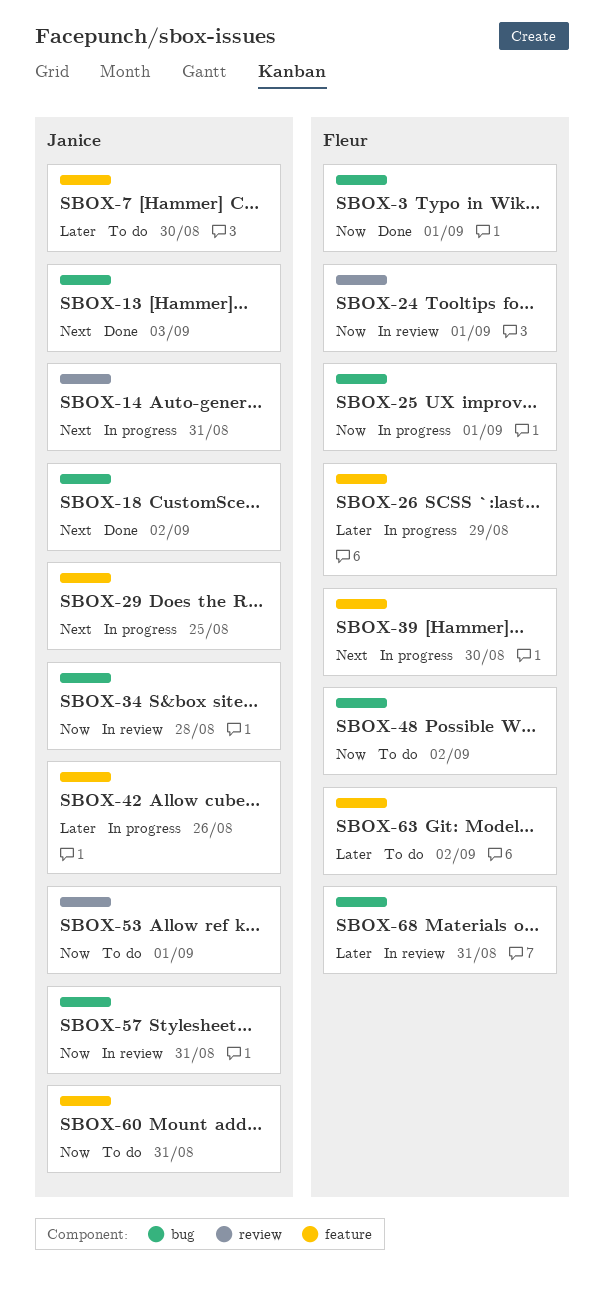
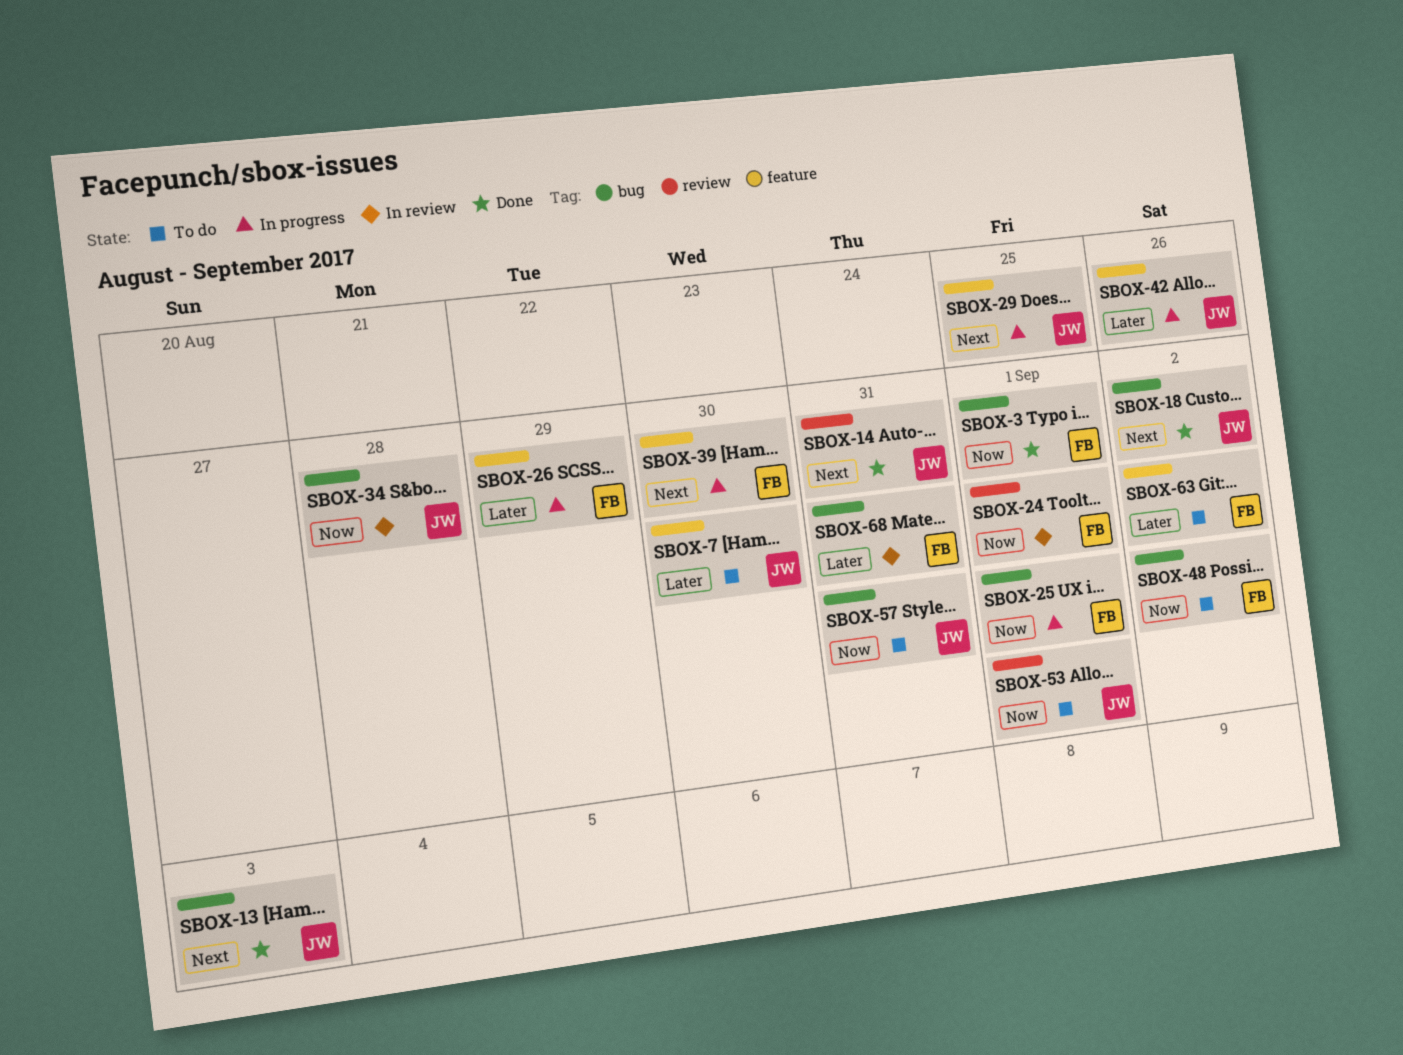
SBOX-14, status: In progress -> Done
SBOX-57, status: In review -> To do
SBOX-60: present -> none

